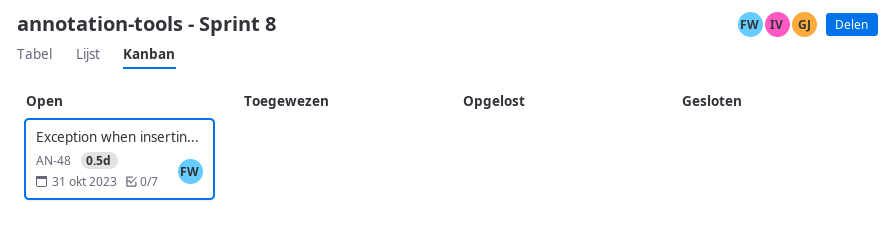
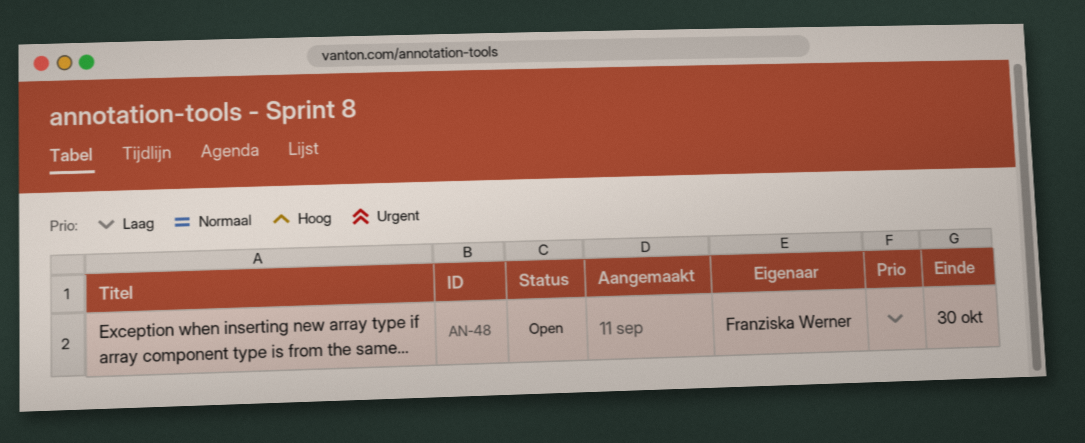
AN-48, due: Oct 31 -> Oct 30

